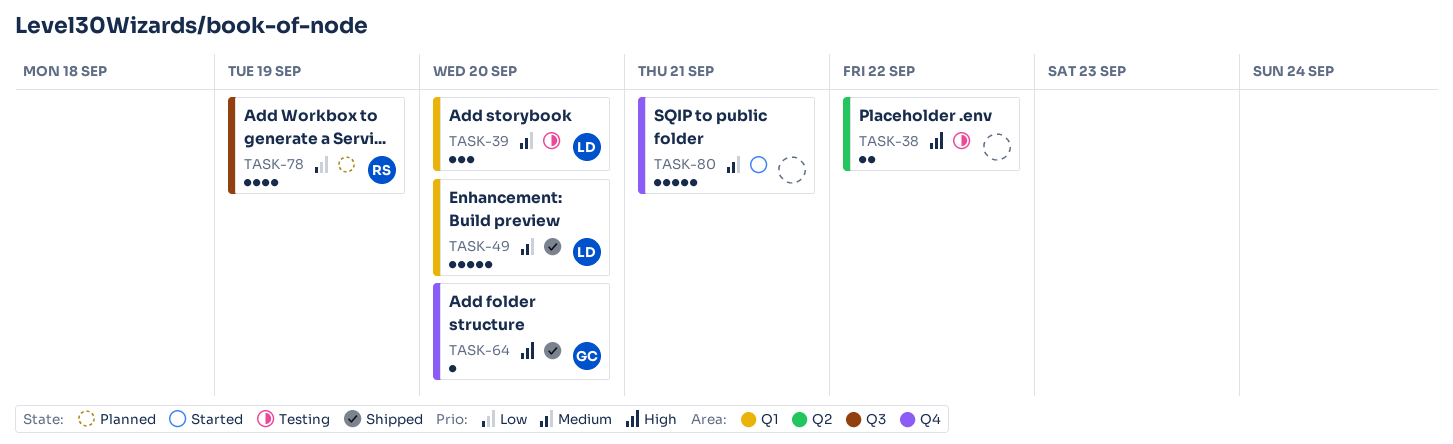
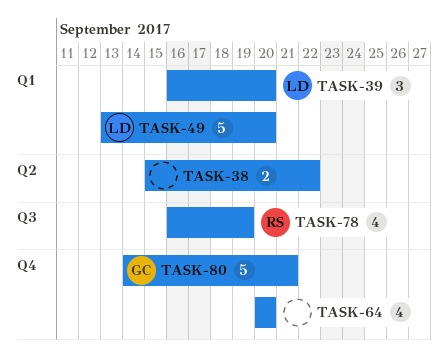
TASK-64, owner: GC -> none
TASK-64, estimate: 1 -> 4
TASK-80, owner: none -> GC

